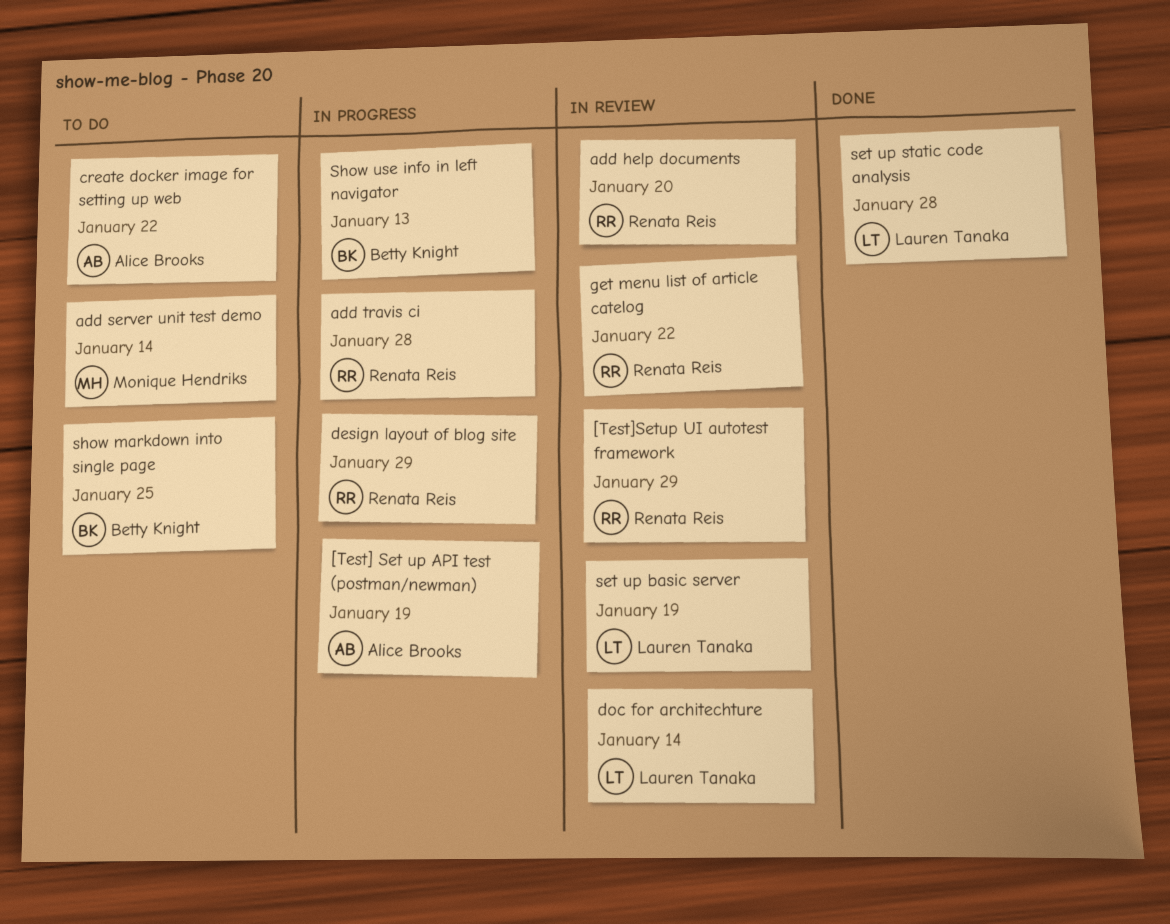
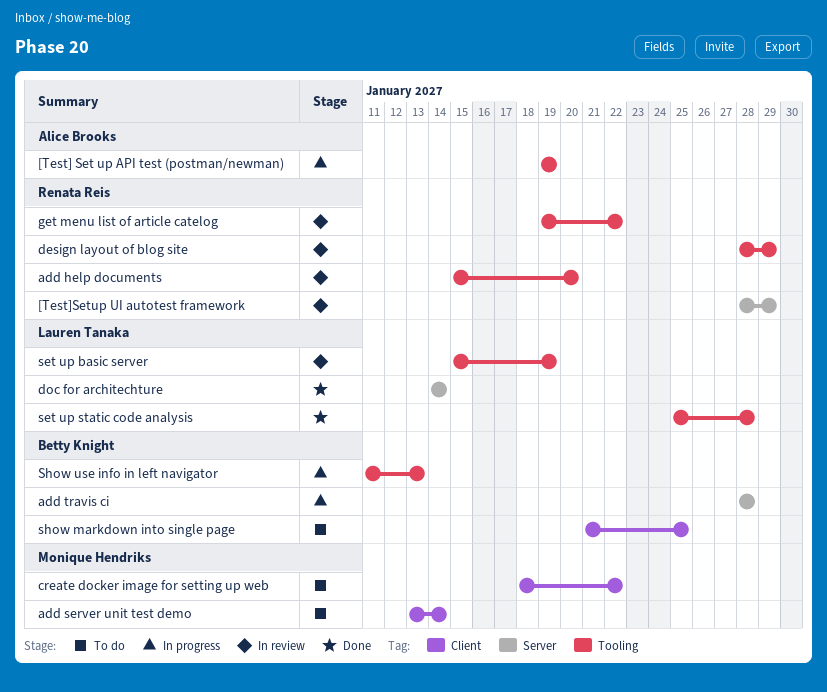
add travis ci, owner: Renata Reis -> Betty Knight
create docker image for setting up web, owner: Alice Brooks -> Monique Hendriks
design layout of blog site, status: In progress -> In review
doc for architechture, status: In review -> Done

